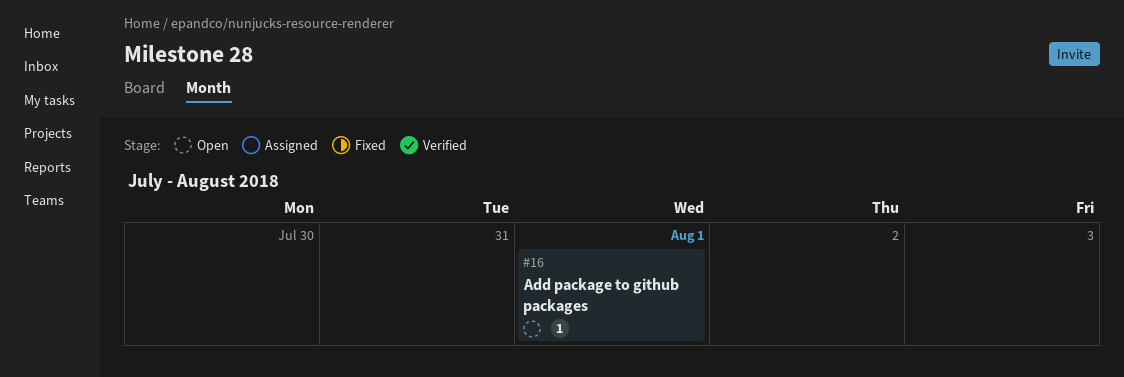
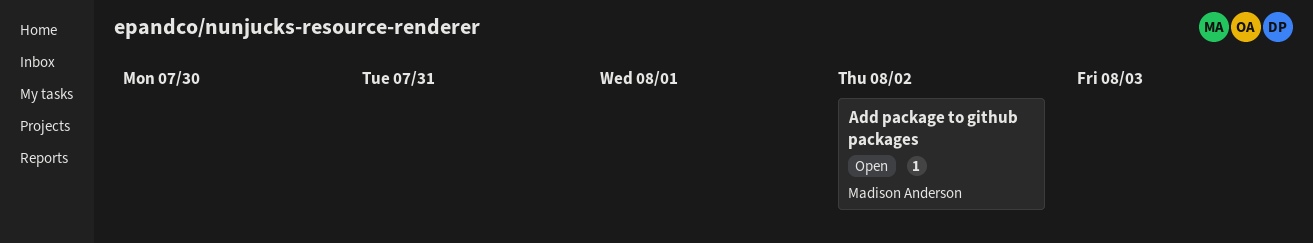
Add package to github packages, due: Aug 1 -> Aug 2

